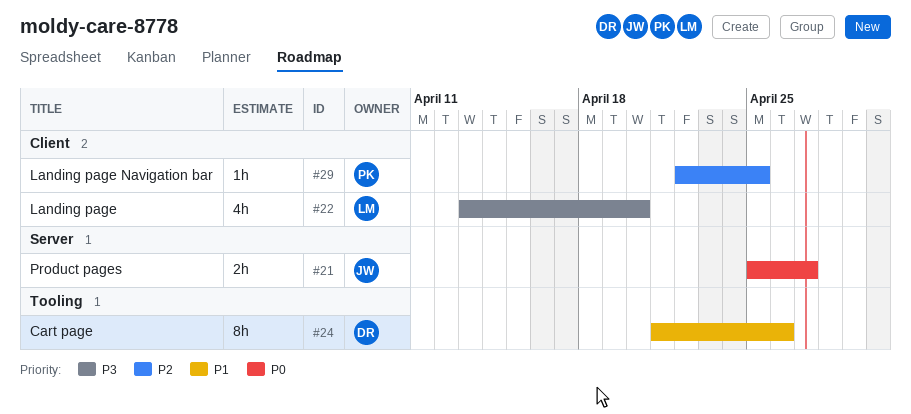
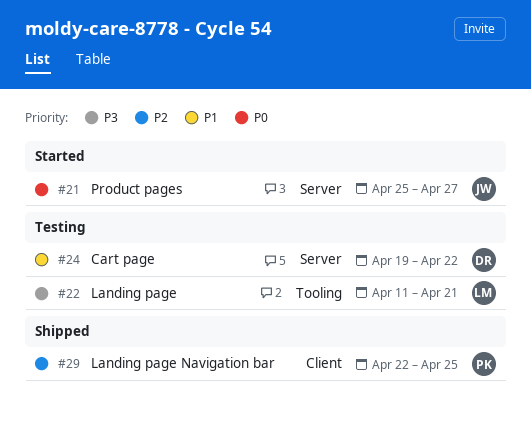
#22, label: Client -> Tooling
#22, start: Apr 13 -> Apr 11
#22, due: Apr 20 -> Apr 21
#24, label: Tooling -> Server
#24, start: Apr 21 -> Apr 19
#24, due: Apr 26 -> Apr 22

